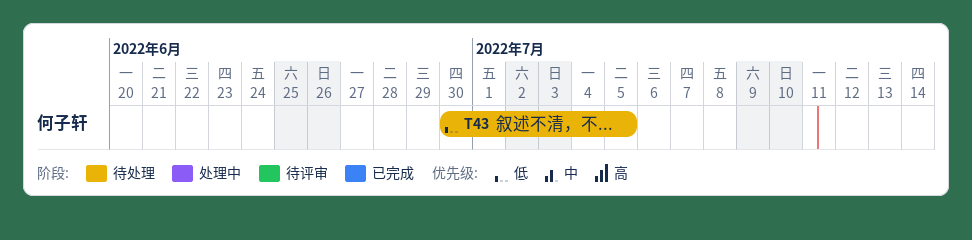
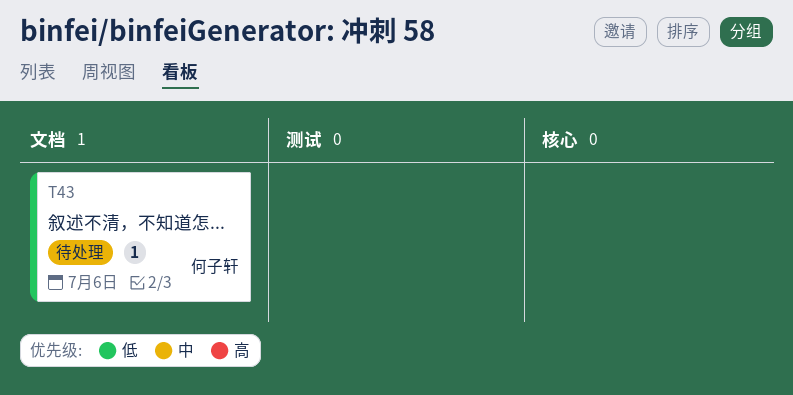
T43, due: Jul 5 -> Jul 6

